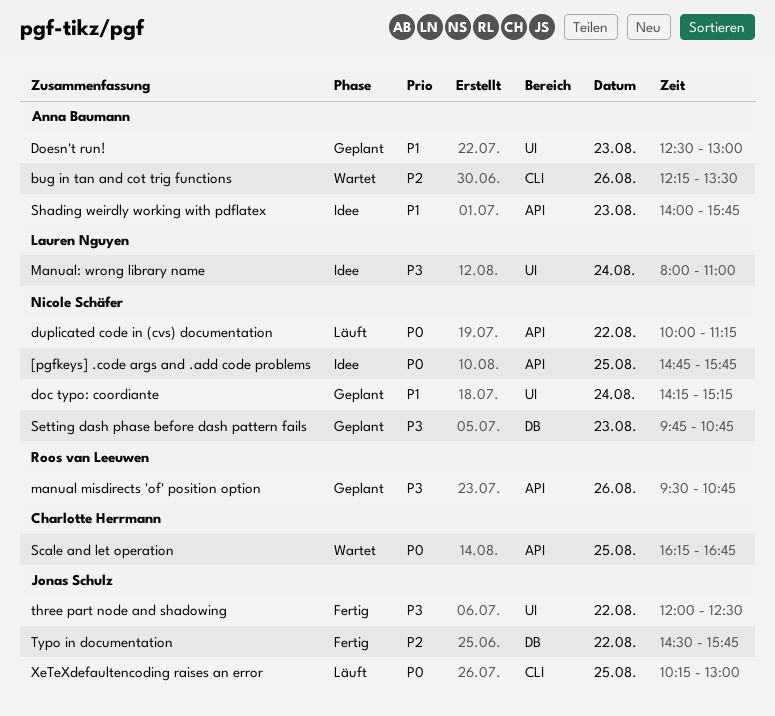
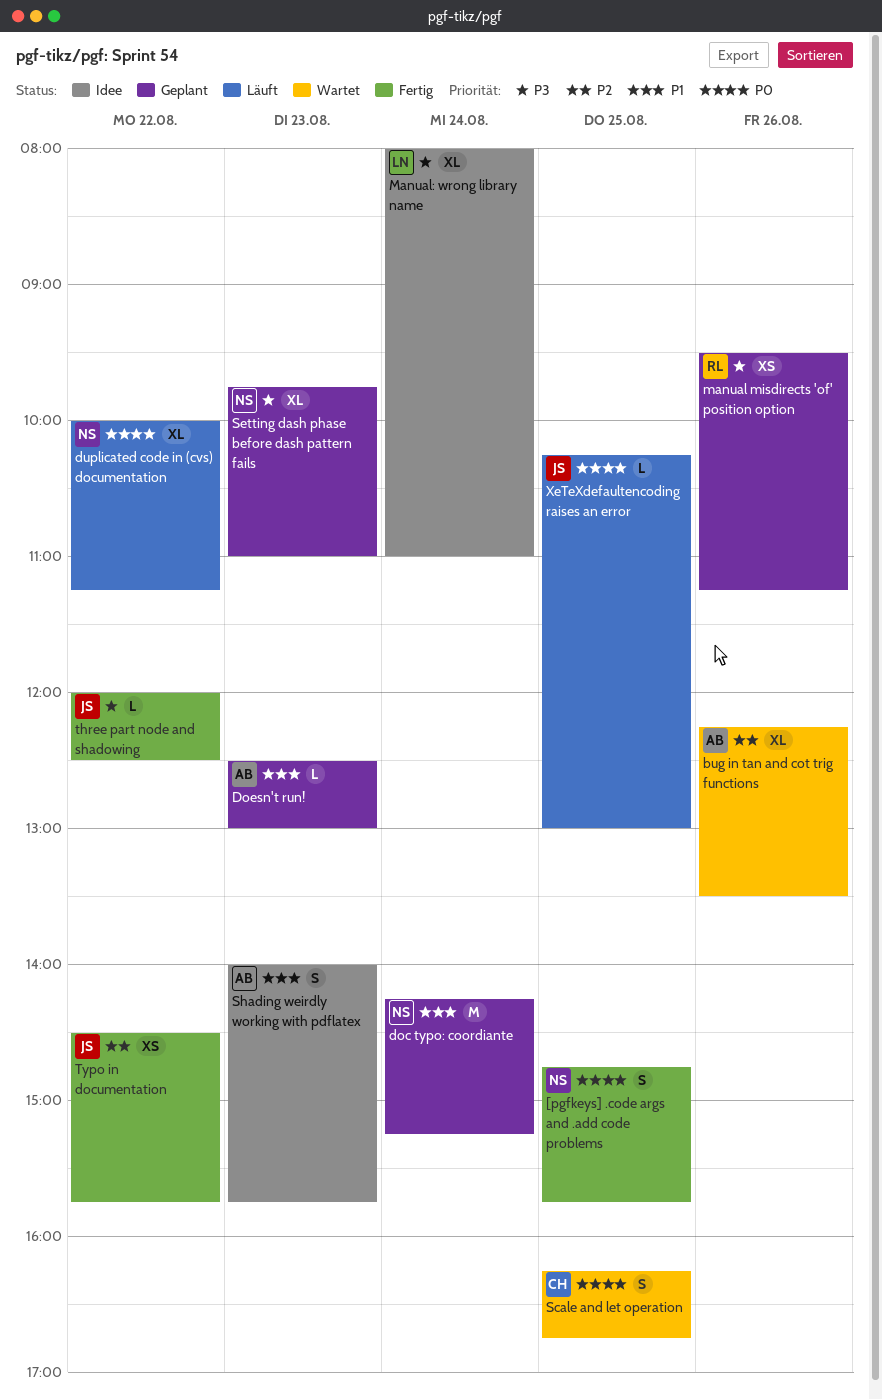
[pgfkeys] .code args and .add code problems, status: Idee -> Fertig
manual misdirects 'of' position option, ends: 10:45 -> 11:15
Setting dash phase before dash pattern fails, ends: 10:45 -> 11:00

